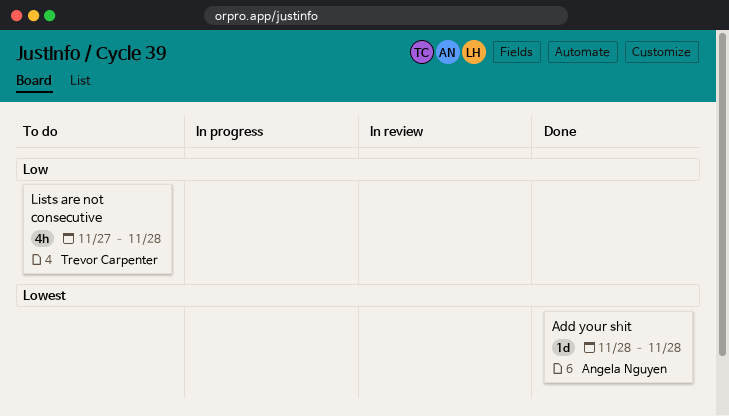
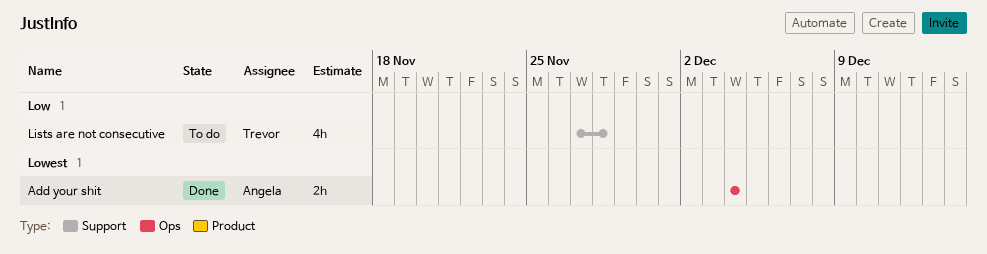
Add your shit, estimate: 1d -> 2h
Add your shit, start: Nov 28 -> Dec 4
Add your shit, due: Nov 28 -> Dec 4

